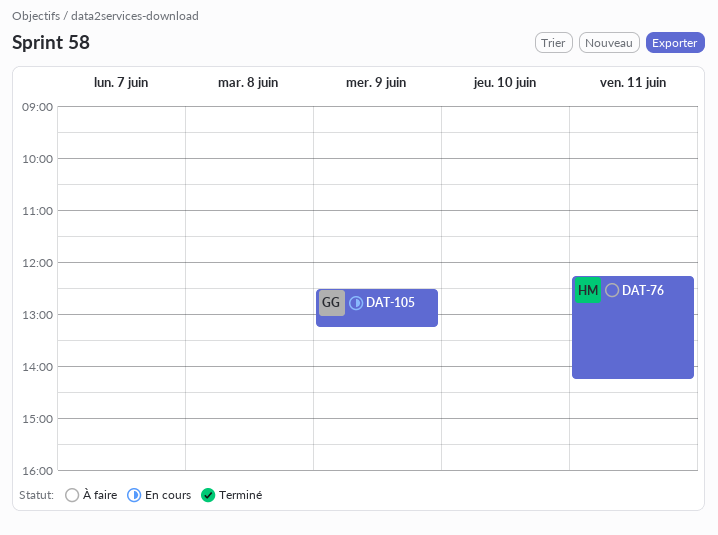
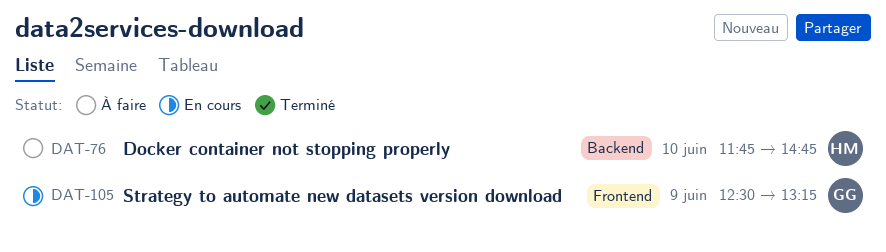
DAT-76, day: Jun 11 -> Jun 10
DAT-76, begins: 12:15 -> 11:45
DAT-76, ends: 14:15 -> 14:45

